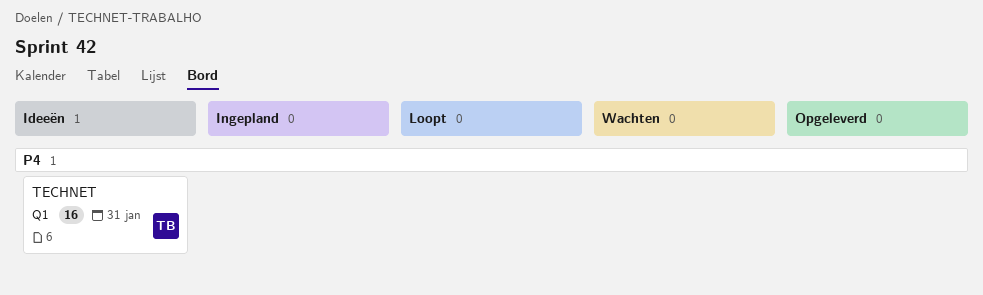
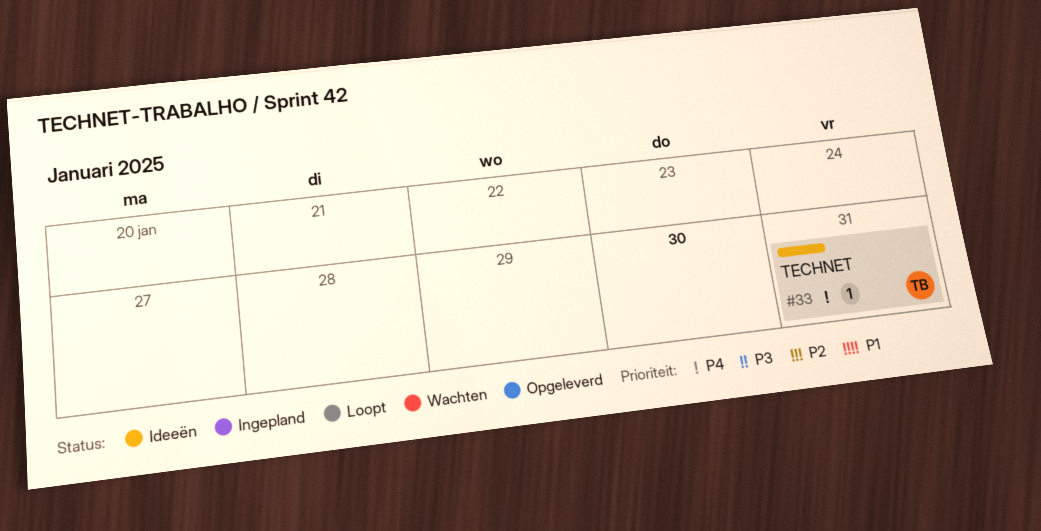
TECHNET, estimate: 16 -> 1

